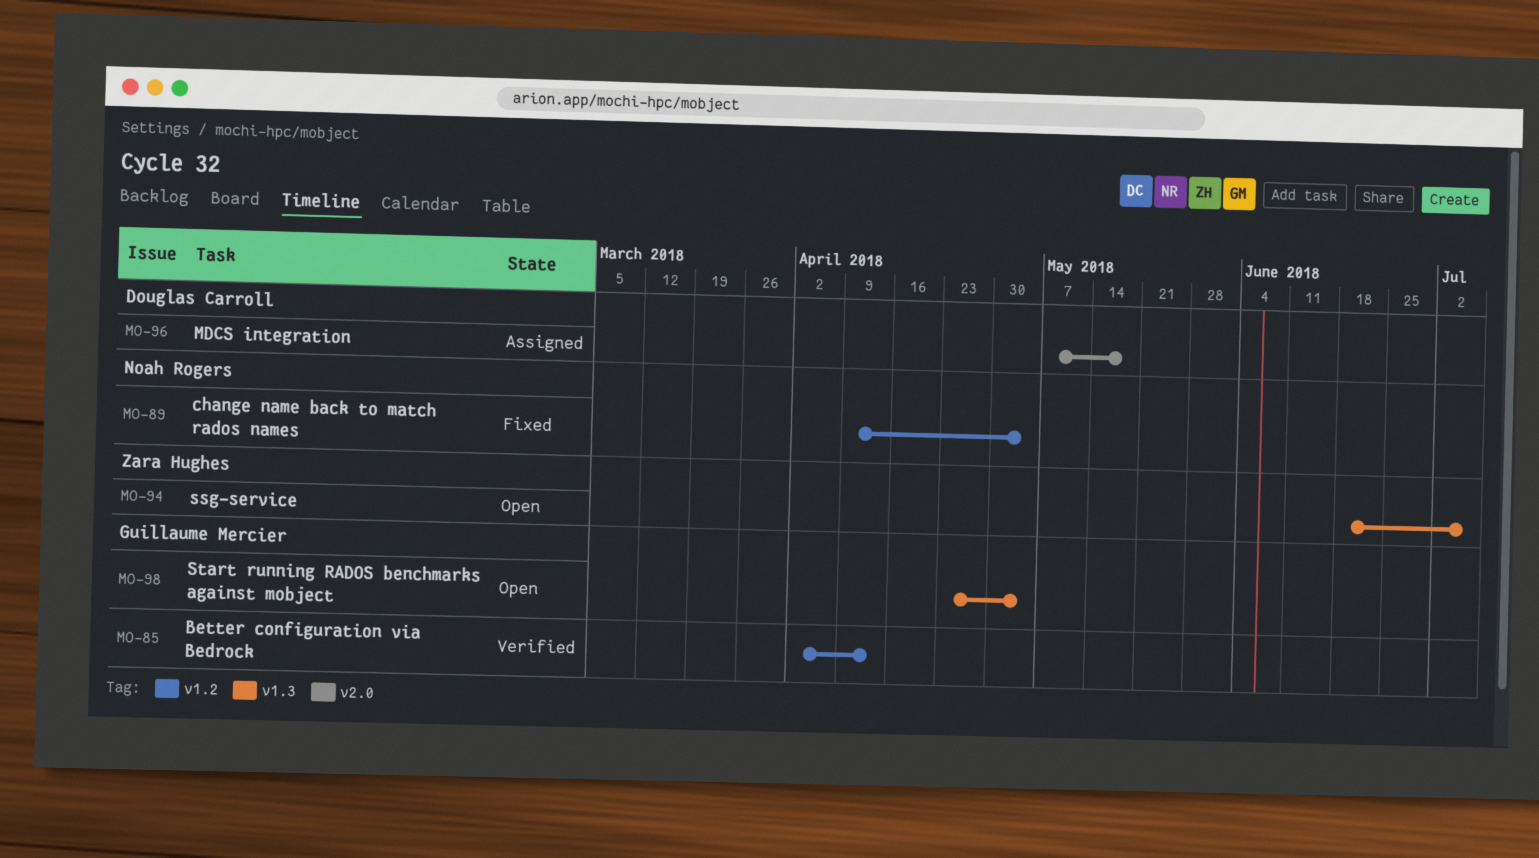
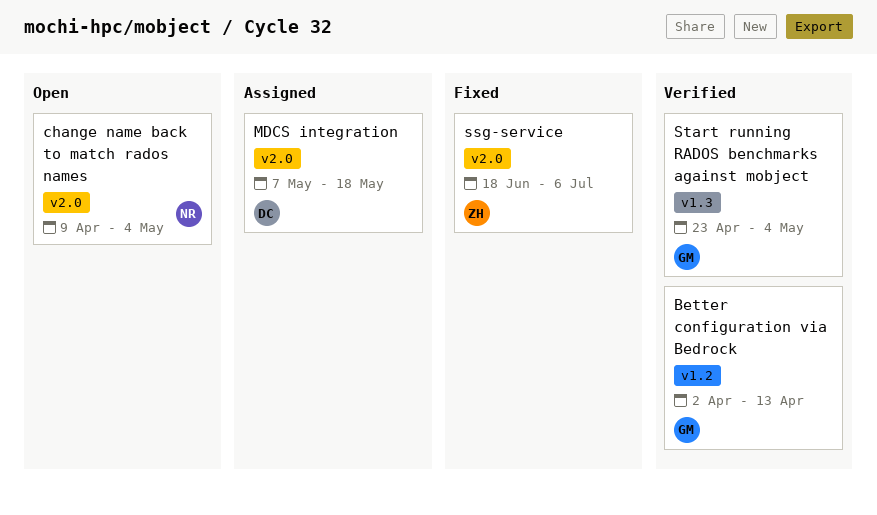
change name back to match rados names, status: Fixed -> Open
change name back to match rados names, label: v1.2 -> v2.0
ssg-service, status: Open -> Fixed
ssg-service, label: v1.3 -> v2.0
Start running RADOS benchmarks against mobject, status: Open -> Verified

